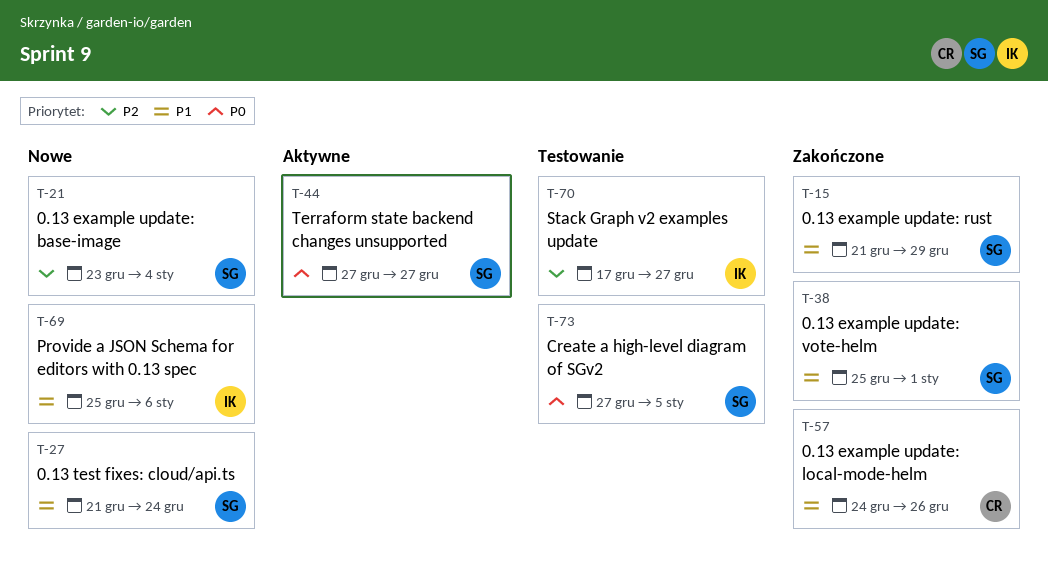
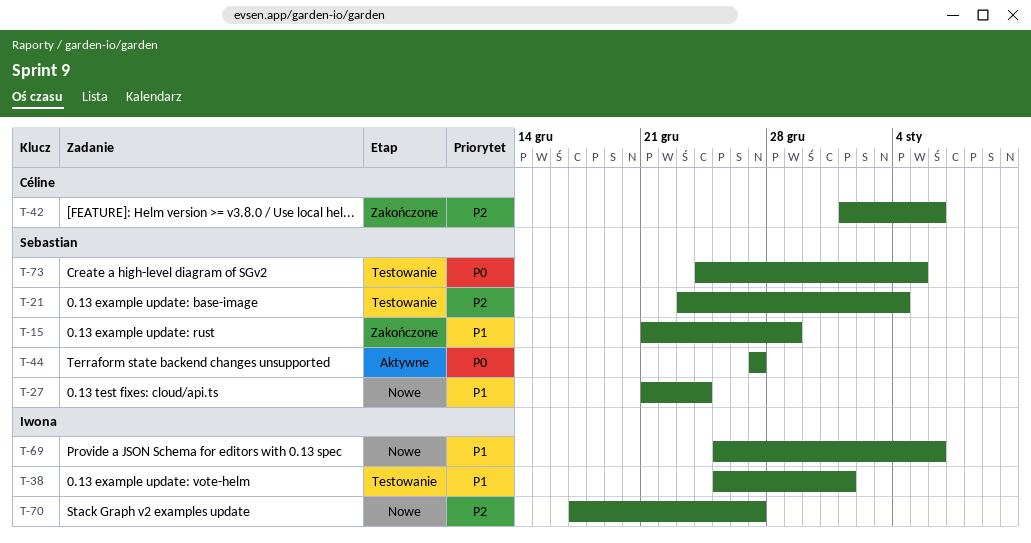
T-21, status: Nowe -> Testowanie
T-38, status: Zakończone -> Testowanie
T-38, owner: Sebastian -> Iwona
T-42: none -> present
T-57: present -> none
T-70, status: Testowanie -> Nowe
T-73, start: Dec 27 -> Dec 24

